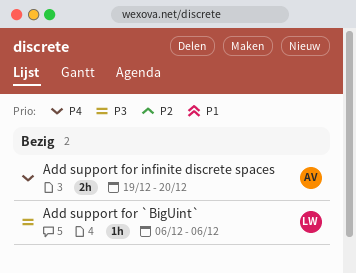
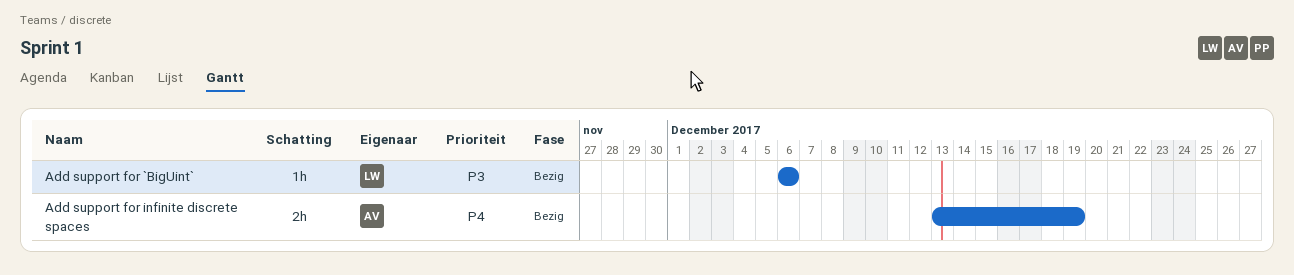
Add support for infinite discrete spaces, start: Dec 19 -> Dec 13
Add support for infinite discrete spaces, due: Dec 20 -> Dec 19

